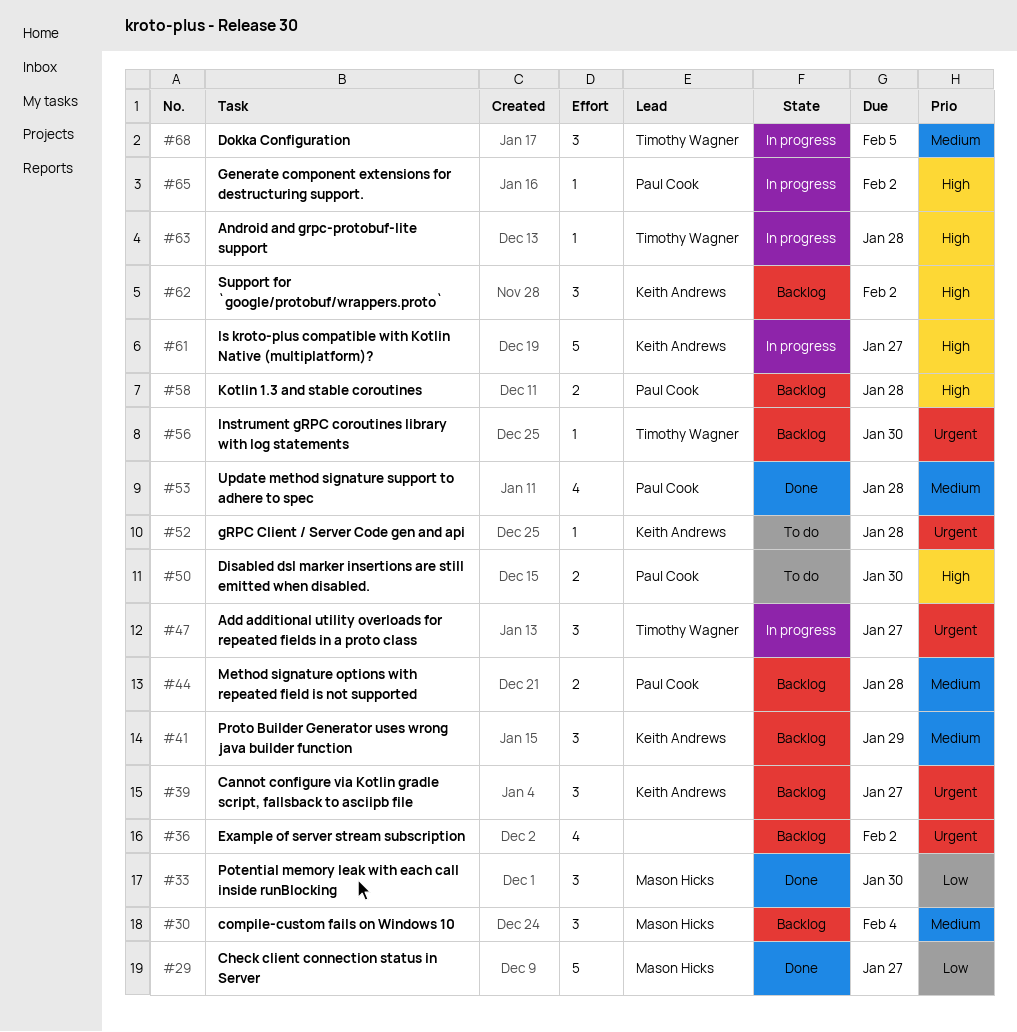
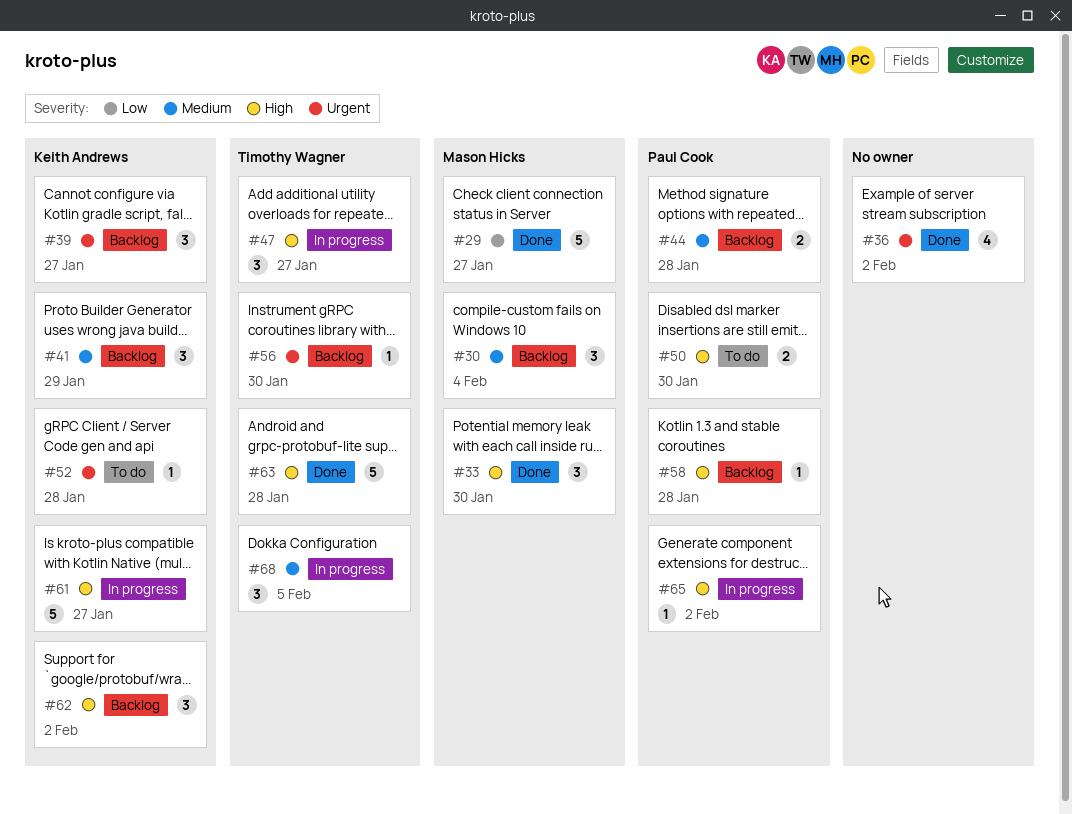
#33, priority: Low -> High
#36, status: Backlog -> Done
#47, priority: Urgent -> High
#53: present -> none
#58, estimate: 2 -> 1
#63, status: In progress -> Done
#63, estimate: 1 -> 5

